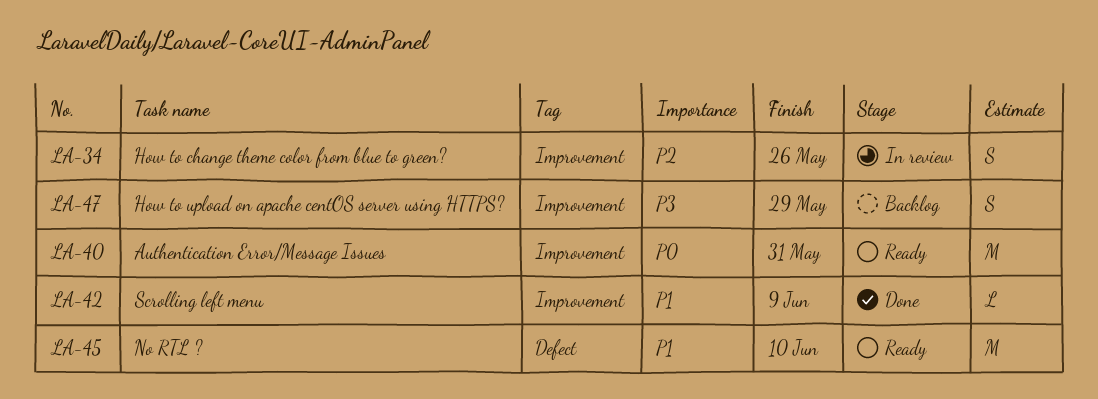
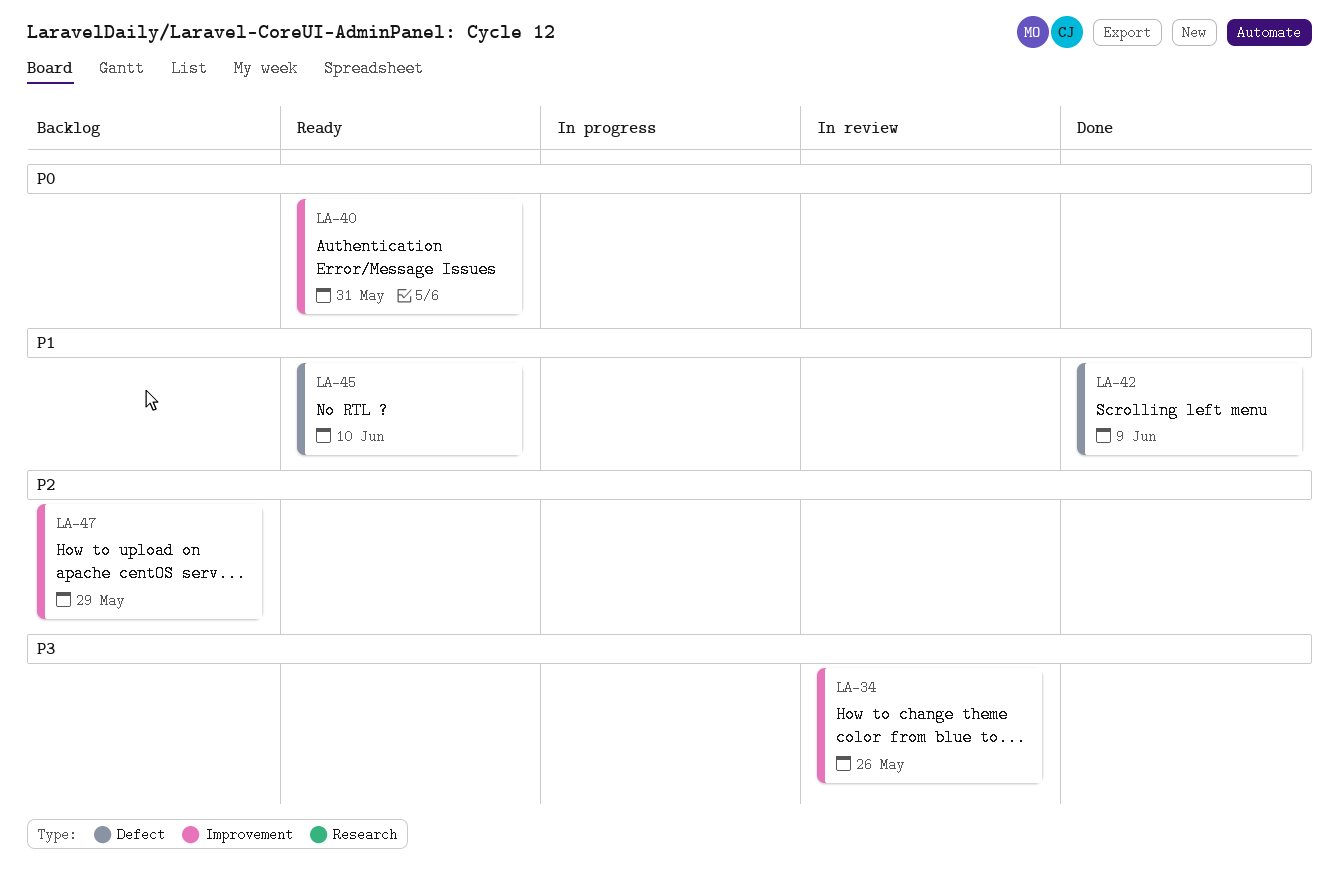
LA-34, priority: P2 -> P3
LA-42, label: Improvement -> Defect
LA-47, priority: P3 -> P2

